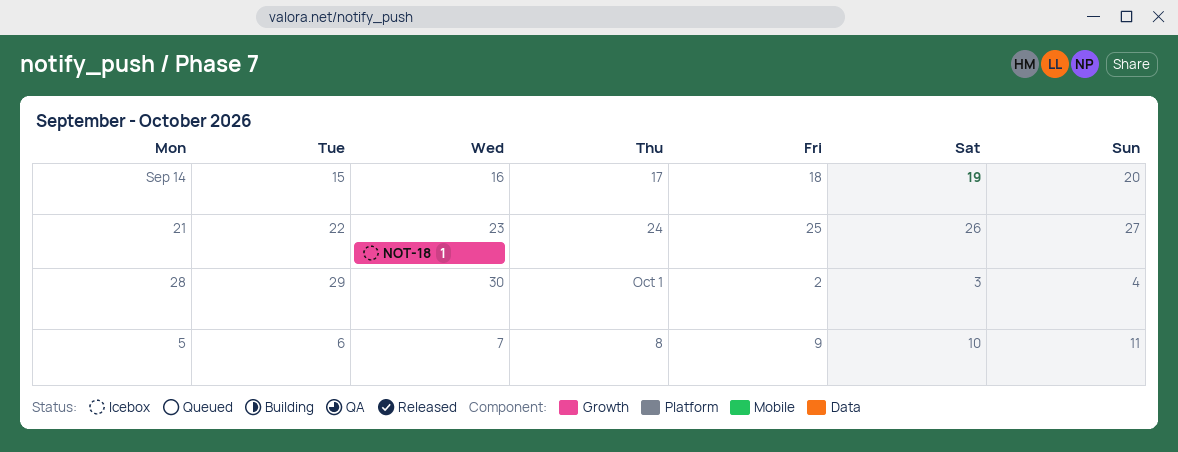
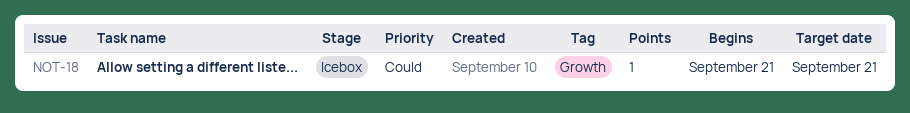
NOT-18, start: Sep 23 -> Sep 21
NOT-18, due: Sep 23 -> Sep 21

